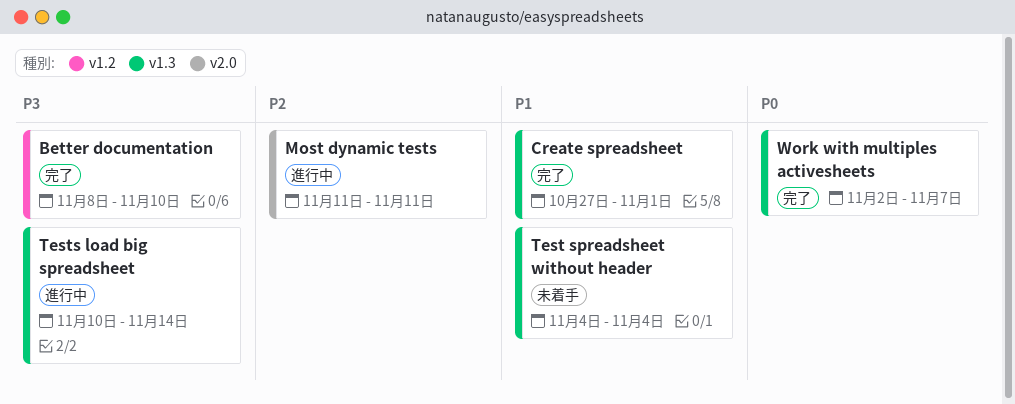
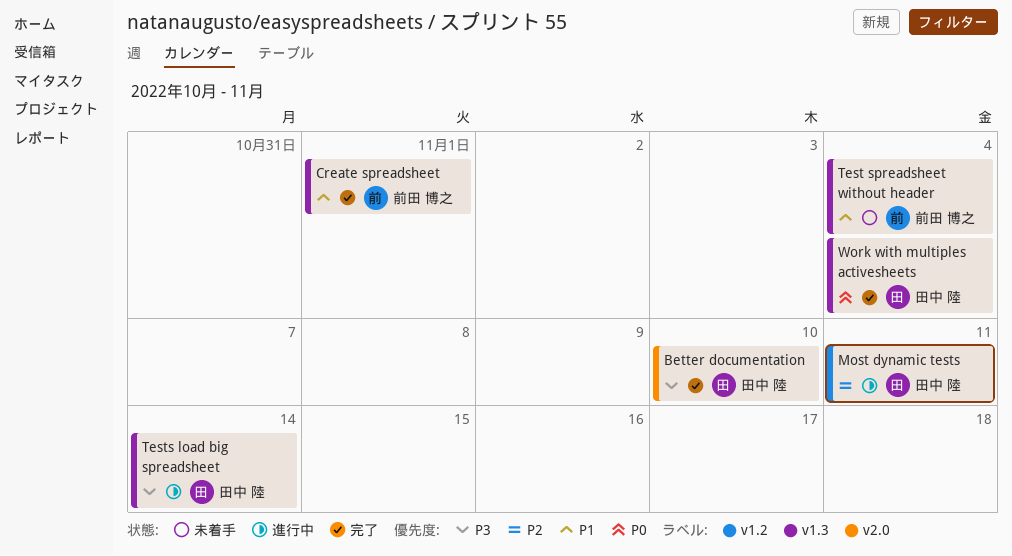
Better documentation, label: v1.2 -> v2.0
Most dynamic tests, label: v2.0 -> v1.2
Work with multiples activesheets, due: Nov 7 -> Nov 4

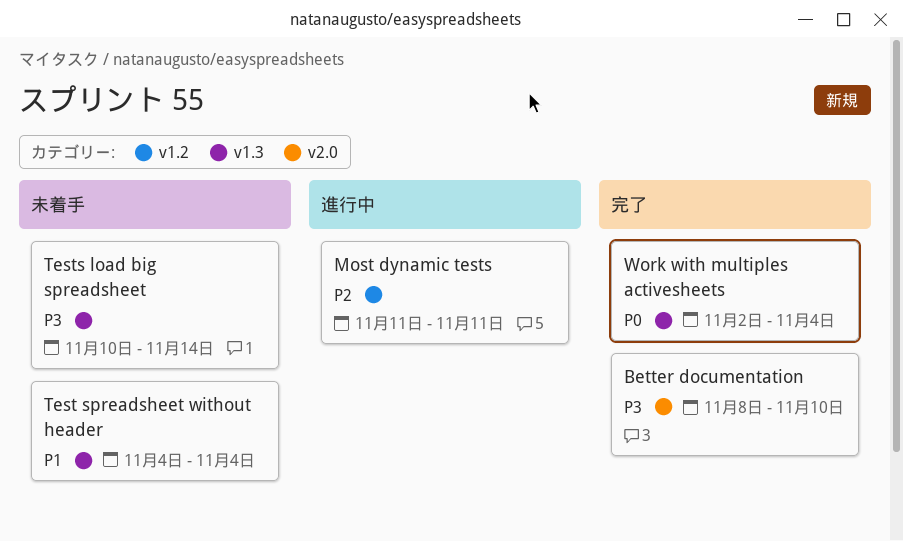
Create spreadsheet: present -> none
Tests load big spreadsheet, status: 進行中 -> 未着手

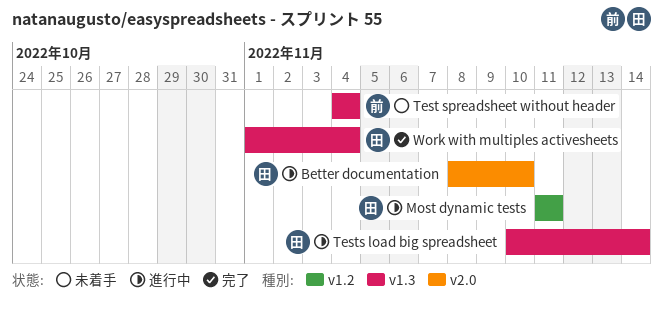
Better documentation, status: 完了 -> 進行中
Tests load big spreadsheet, status: 未着手 -> 進行中
Work with multiples activesheets, start: Nov 2 -> Nov 1

